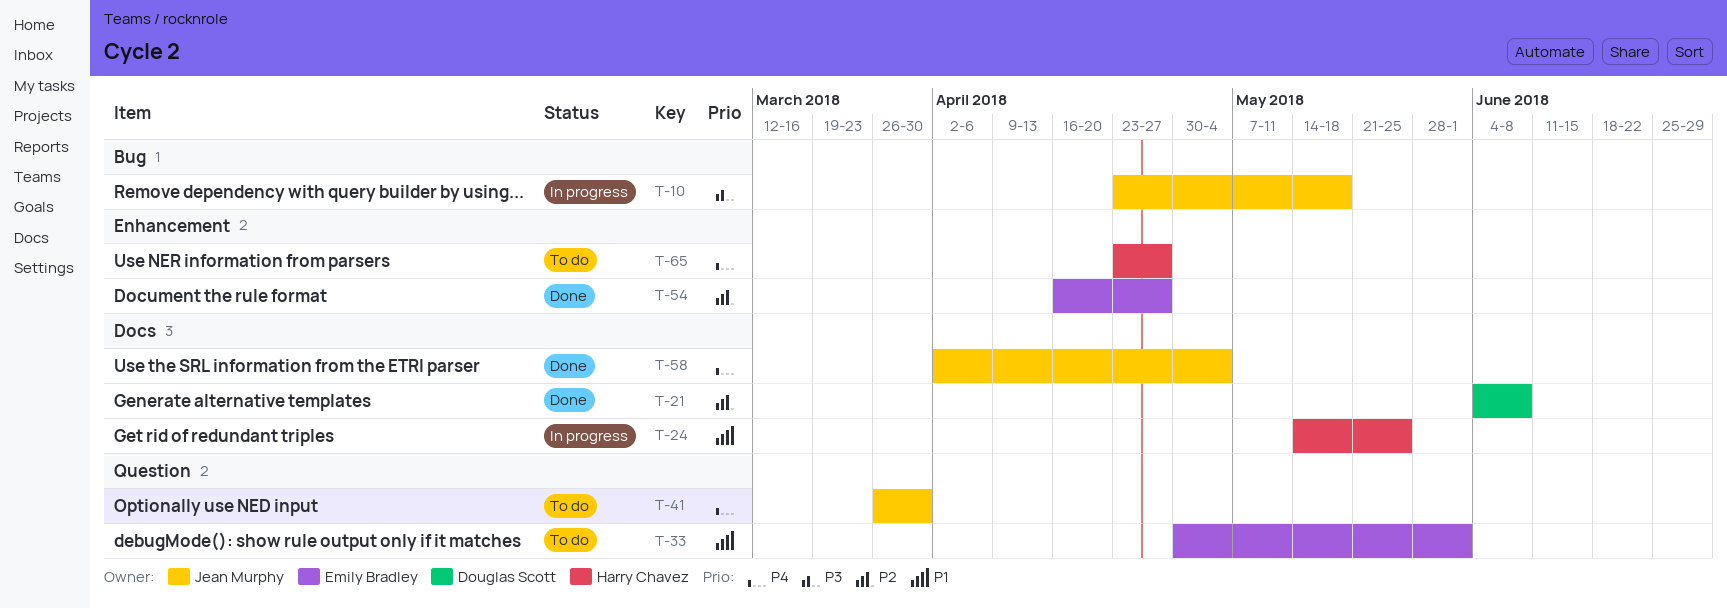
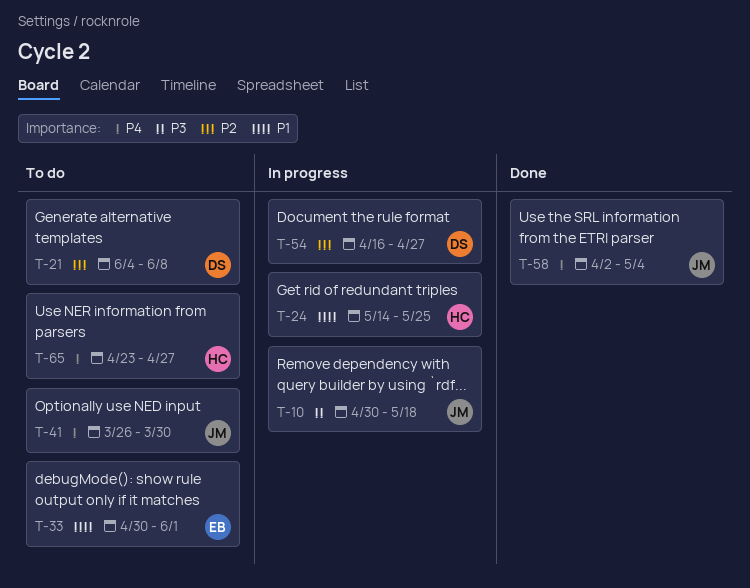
T-10, start: Apr 23 -> Apr 30
T-21, status: Done -> To do
T-54, status: Done -> In progress
T-54, owner: Emily Bradley -> Douglas Scott

